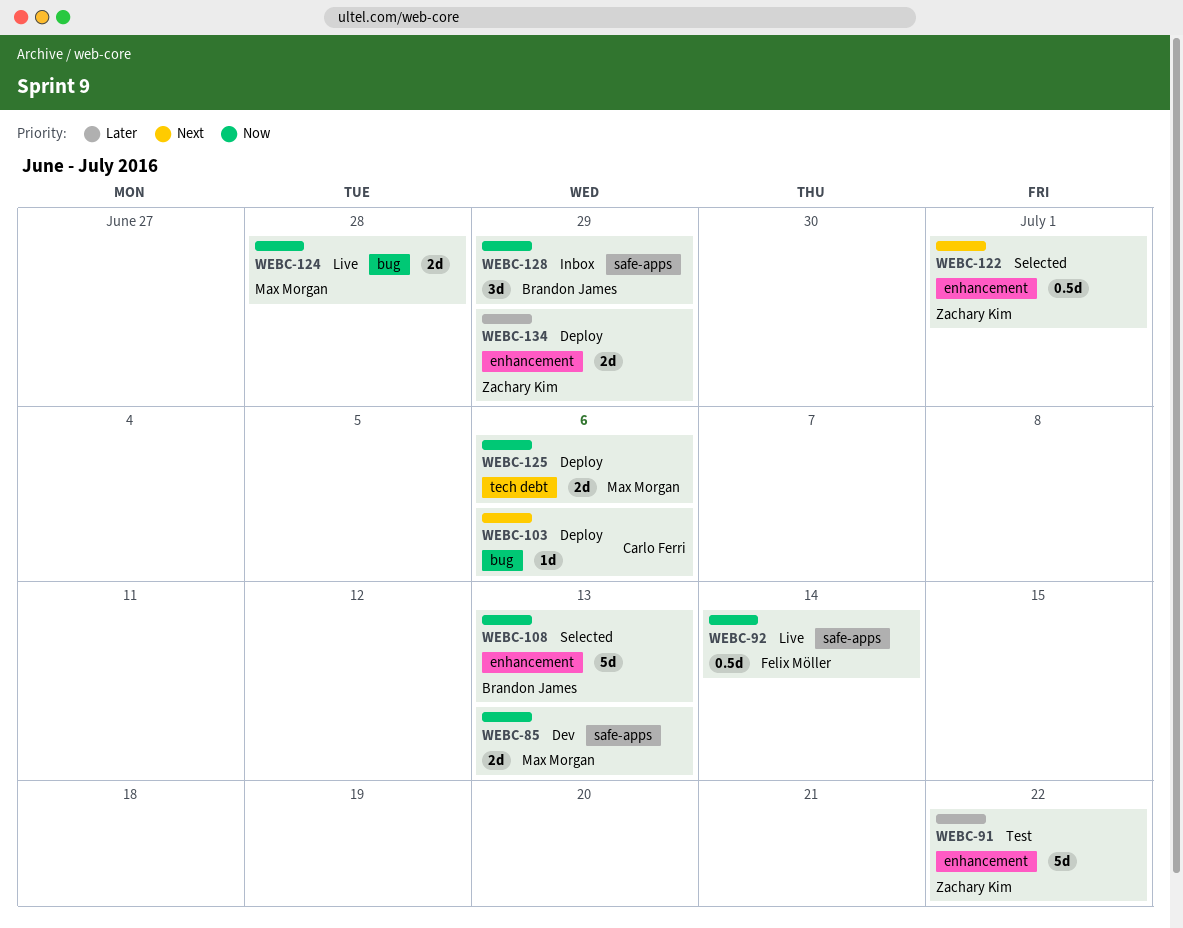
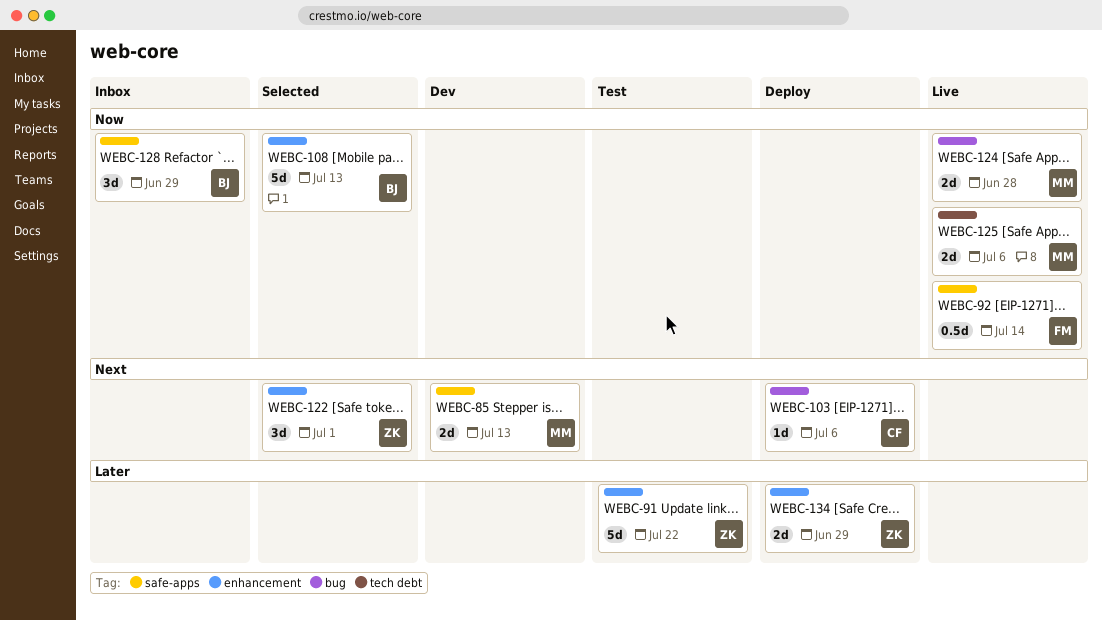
WEBC-85, priority: Now -> Next
WEBC-122, estimate: 0.5d -> 3d
WEBC-125, status: Deploy -> Live

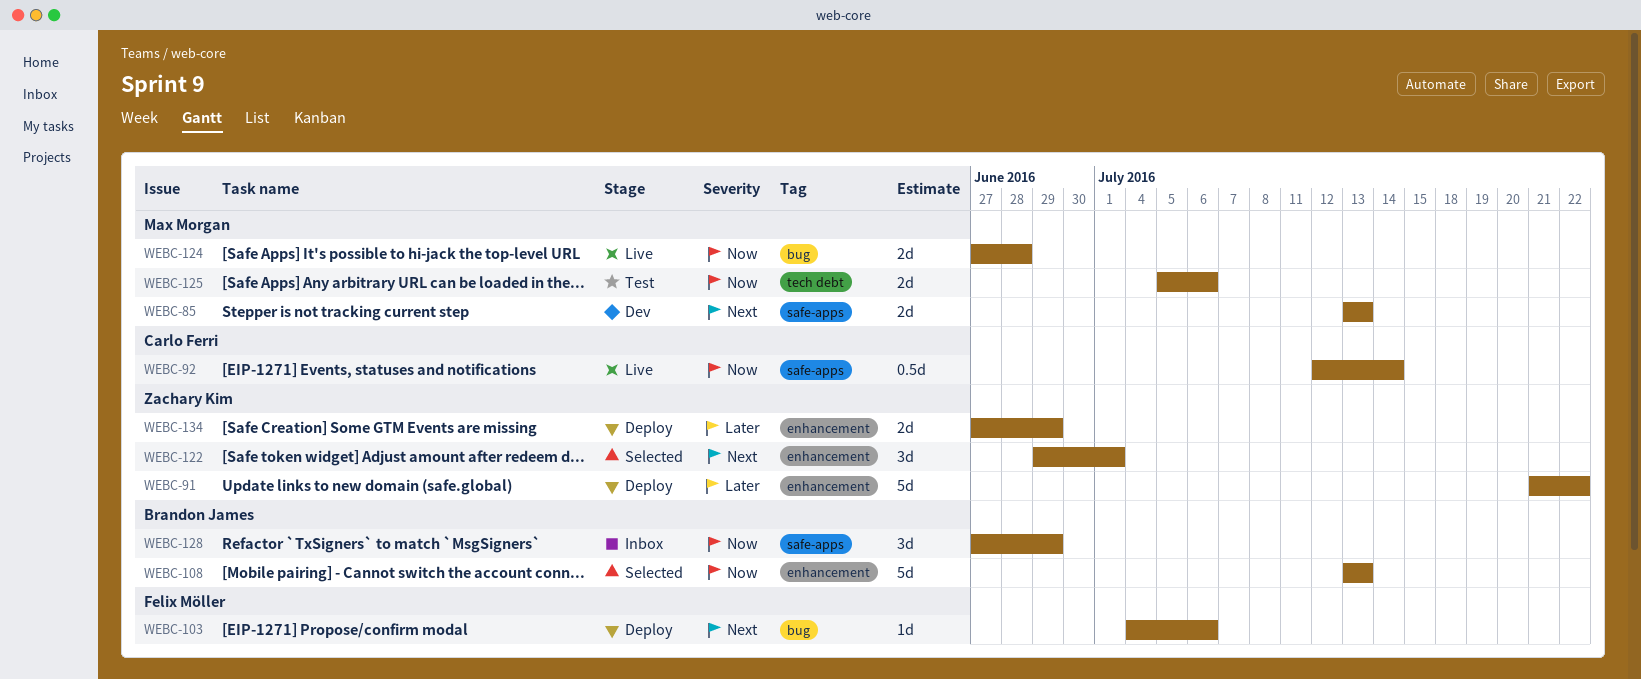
WEBC-91, status: Test -> Deploy
WEBC-92, owner: Felix Möller -> Carlo Ferri
WEBC-103, owner: Carlo Ferri -> Felix Möller
WEBC-125, status: Live -> Test

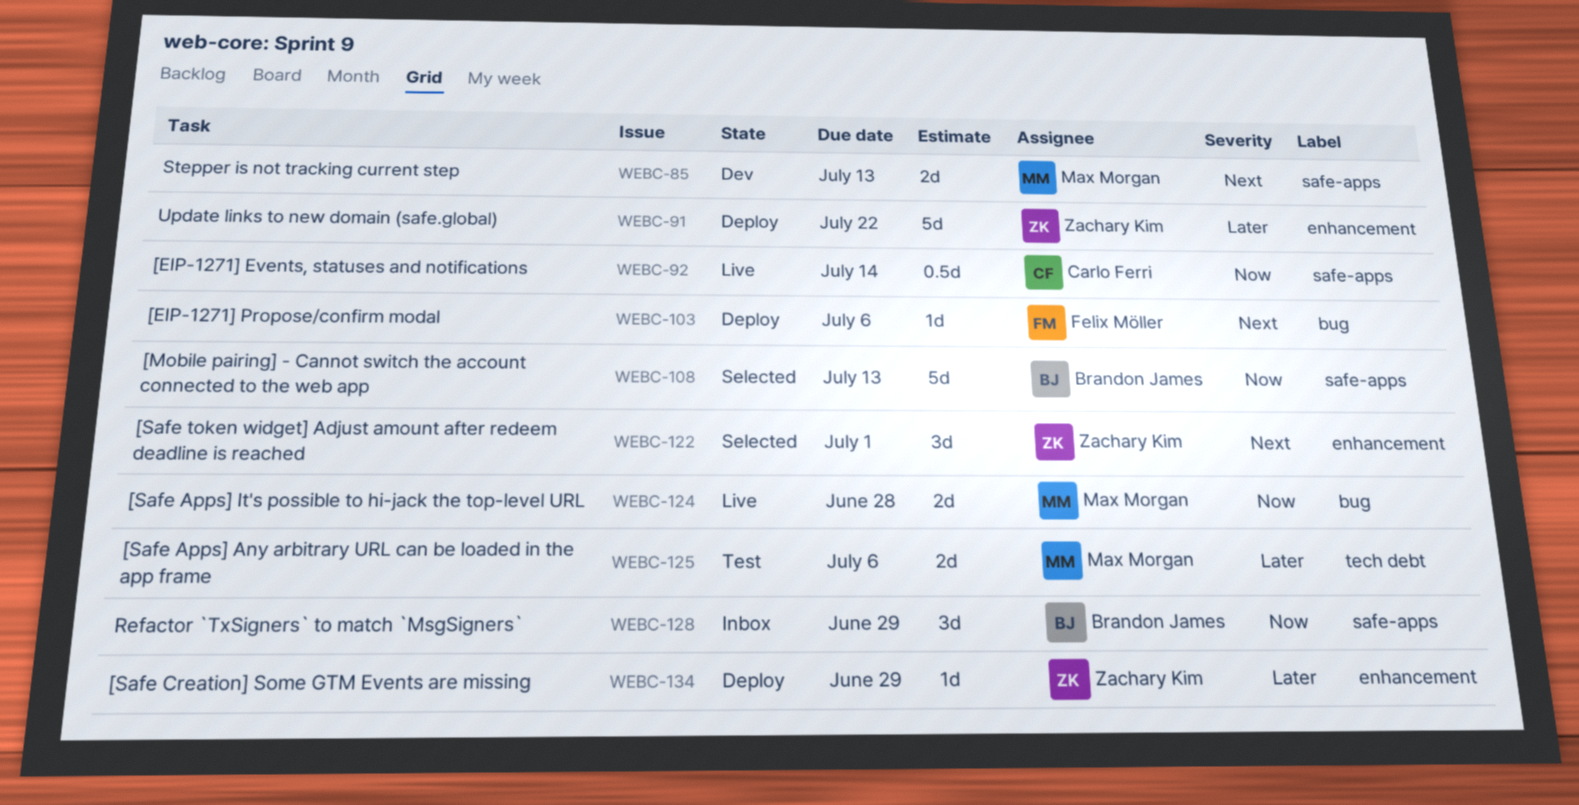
WEBC-108, label: enhancement -> safe-apps
WEBC-125, priority: Now -> Later
WEBC-134, estimate: 2d -> 1d

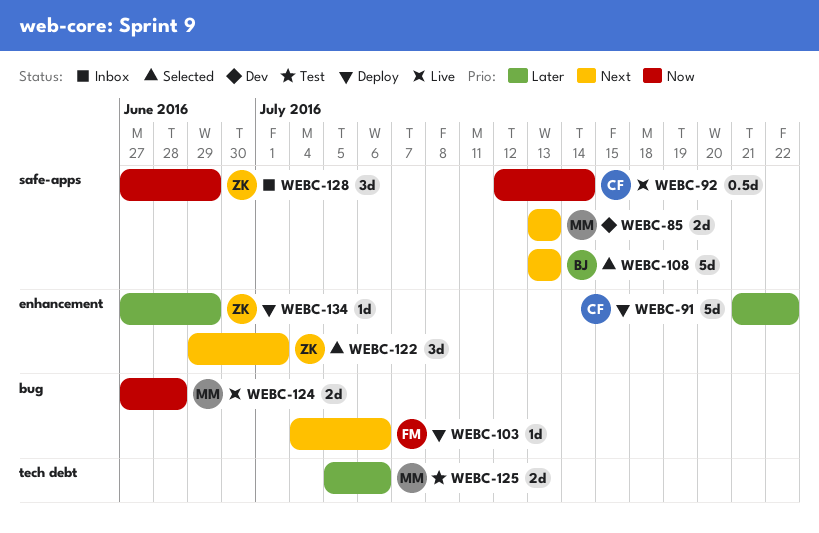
WEBC-91, owner: Zachary Kim -> Carlo Ferri
WEBC-108, priority: Now -> Next
WEBC-128, owner: Brandon James -> Zachary Kim

